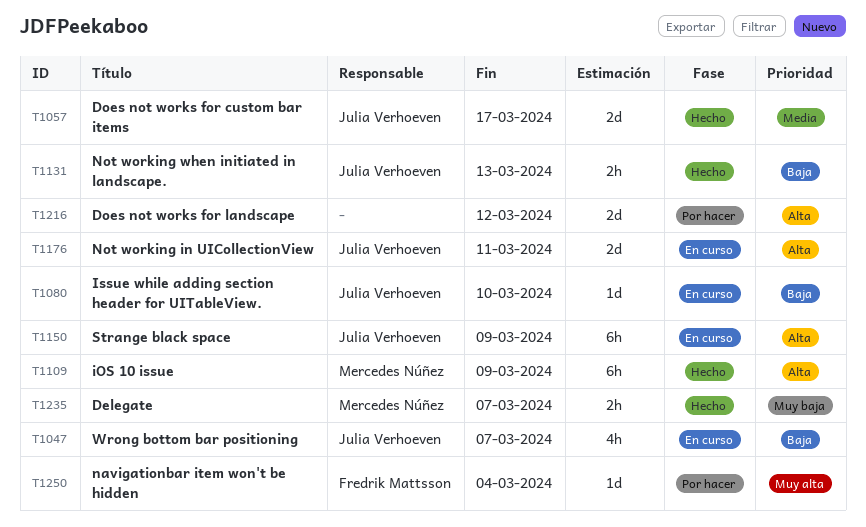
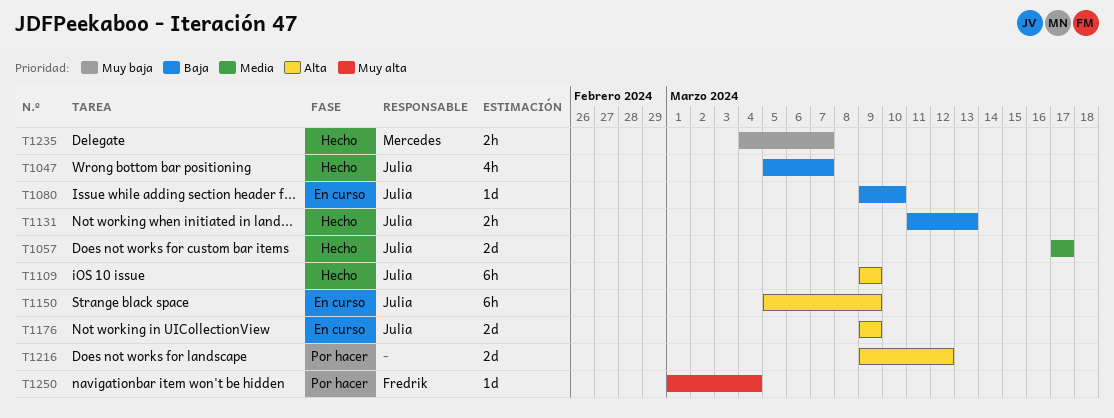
T1047, status: En curso -> Hecho
T1109, owner: Mercedes Núñez -> Julia Verhoeven
T1176, due: Mar 11 -> Mar 9

